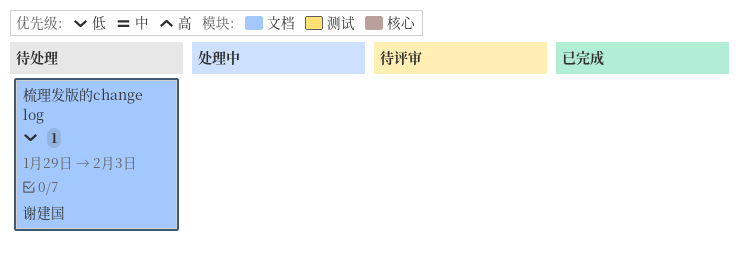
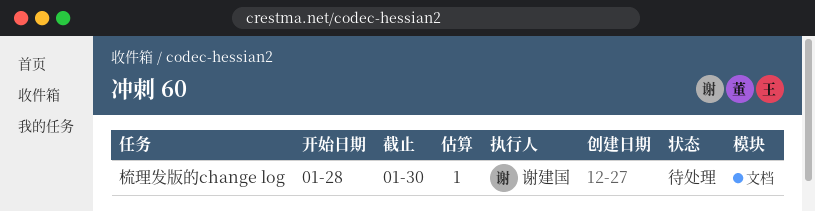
梳理发版的change log, start: Jan 29 -> Jan 28
梳理发版的change log, due: Feb 3 -> Jan 30

